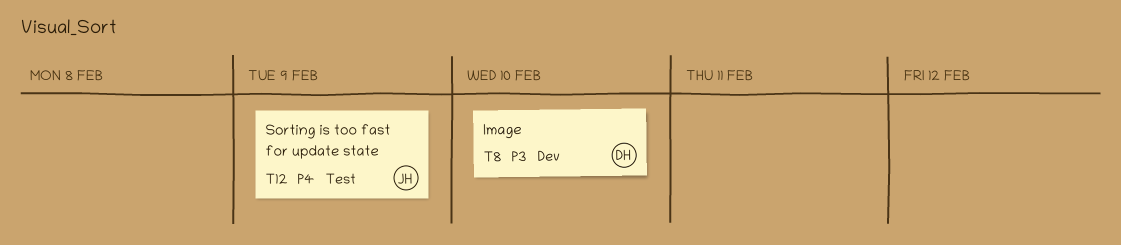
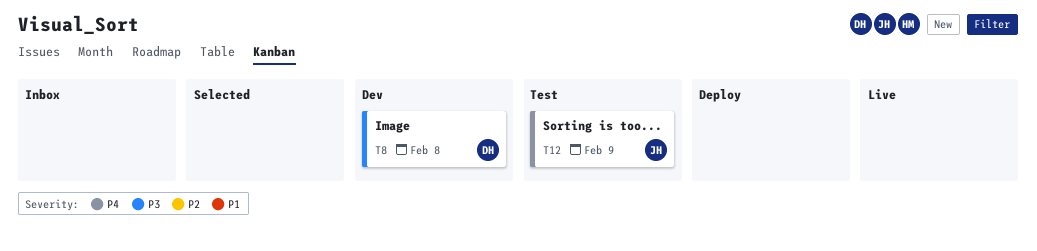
T8, due: Feb 10 -> Feb 8

